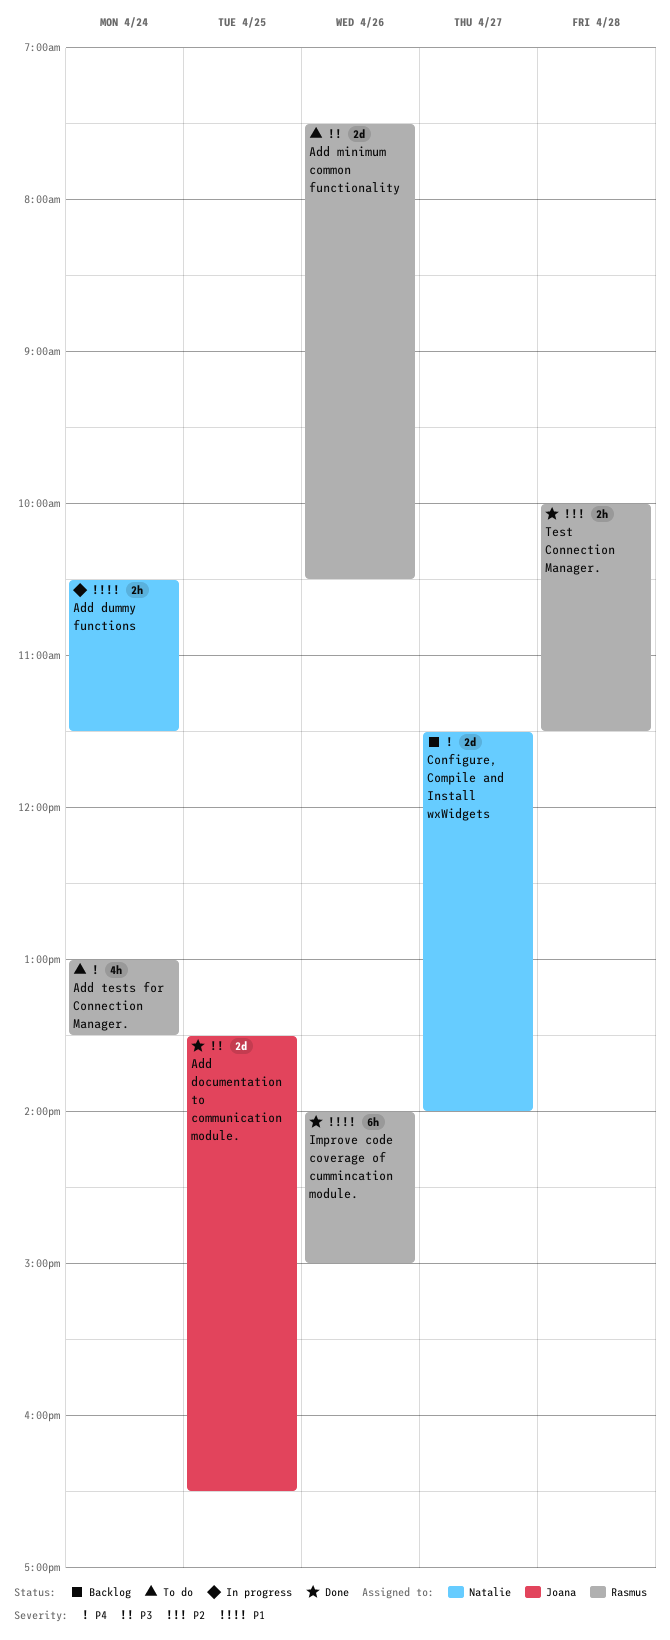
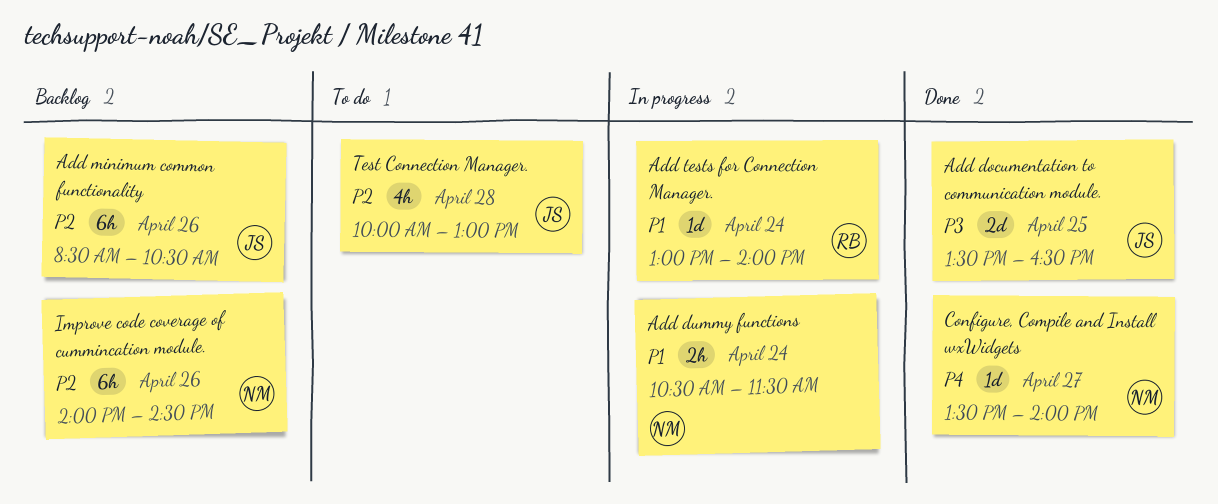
Add minimum common functionality, status: To do -> Backlog
Add minimum common functionality, owner: Rasmus -> Joana
Add minimum common functionality, priority: P3 -> P2
Add minimum common functionality, estimate: 2d -> 6h
Add minimum common functionality, begins: 07:30 -> 08:30
Add tests for Connection Manager., status: To do -> In progress
Add tests for Connection Manager., priority: P4 -> P1
Add tests for Connection Manager., estimate: 4h -> 1d
Add tests for Connection Manager., ends: 13:30 -> 14:00
Configure, Compile and Install wxWidgets, status: Backlog -> Done
Configure, Compile and Install wxWidgets, estimate: 2d -> 1d
Configure, Compile and Install wxWidgets, begins: 11:30 -> 13:30
Improve code coverage of cummincation module., status: Done -> Backlog
Improve code coverage of cummincation module., owner: Rasmus -> Natalie
Improve code coverage of cummincation module., priority: P1 -> P2
Improve code coverage of cummincation module., ends: 15:00 -> 14:30
Test Connection Manager., status: Done -> To do
Test Connection Manager., owner: Rasmus -> Joana
Test Connection Manager., estimate: 2h -> 4h
Test Connection Manager., ends: 11:30 -> 13:00

